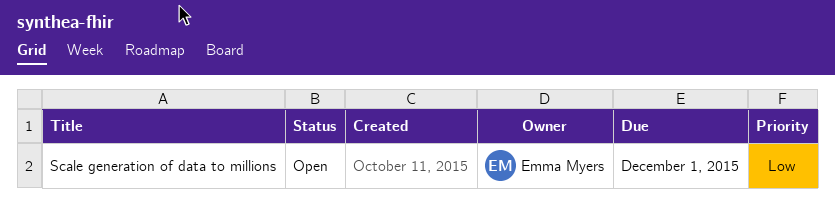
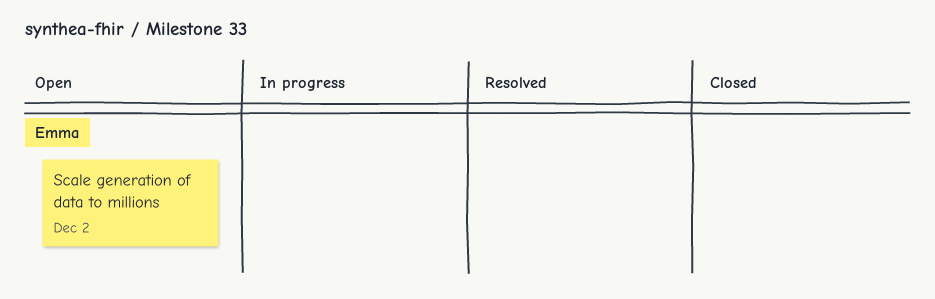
Scale generation of data to millions, due: Dec 1 -> Dec 2

